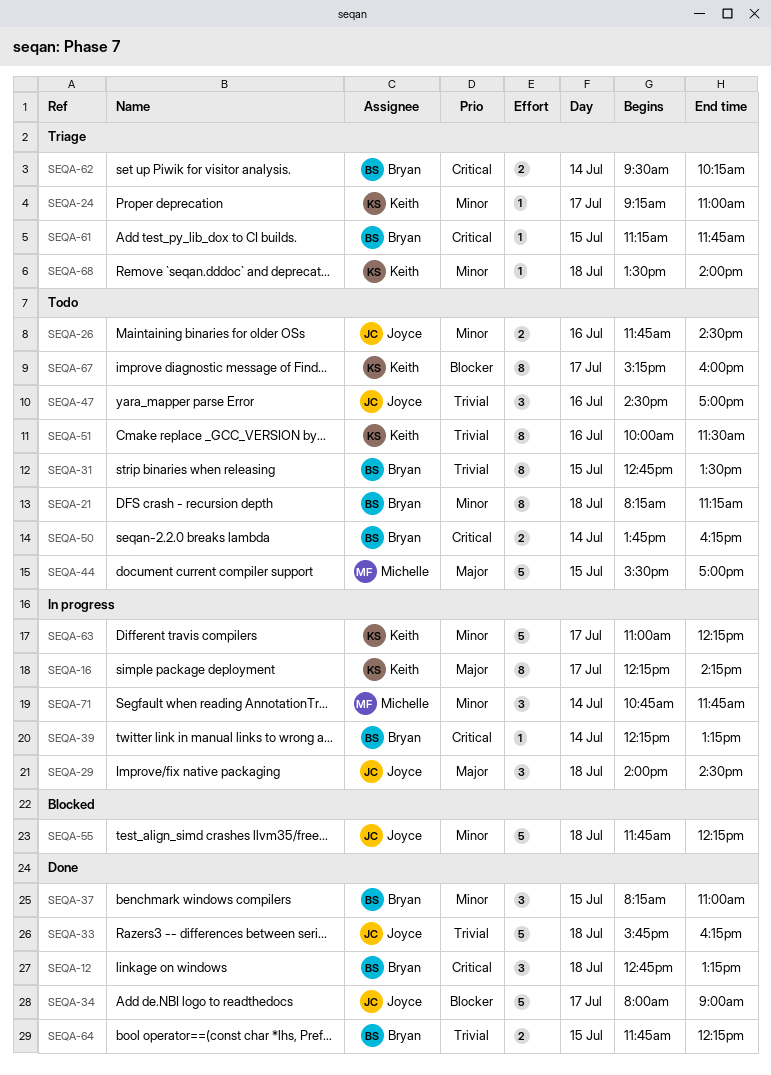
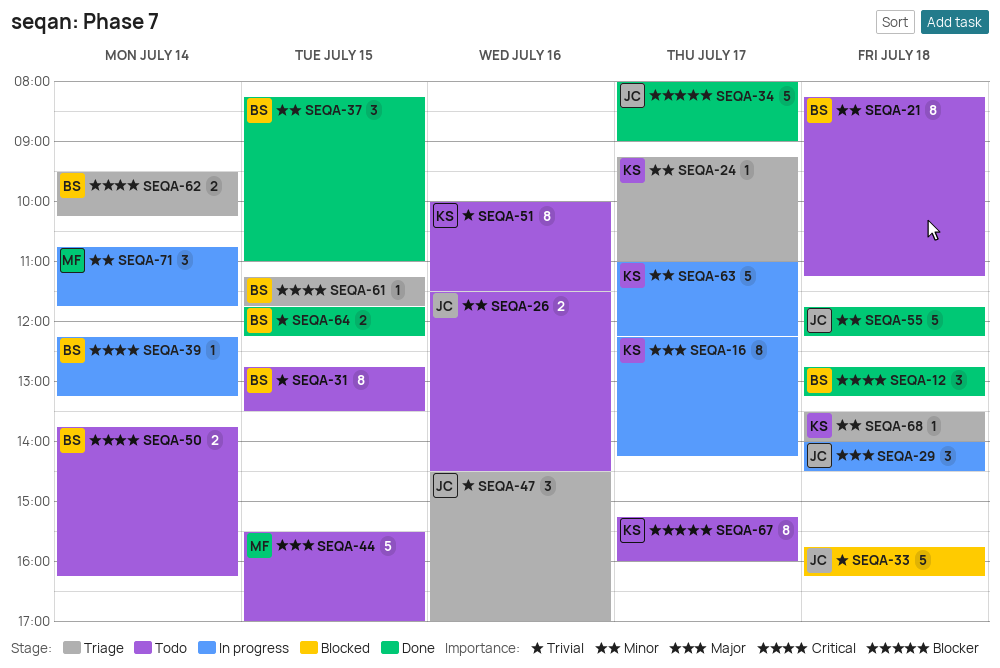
SEQA-26, begins: 11:45 -> 11:30
SEQA-33, status: Done -> Blocked
SEQA-47, status: Todo -> Triage
SEQA-55, status: Blocked -> Done

